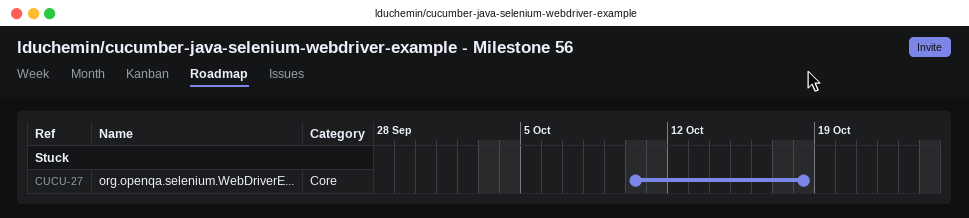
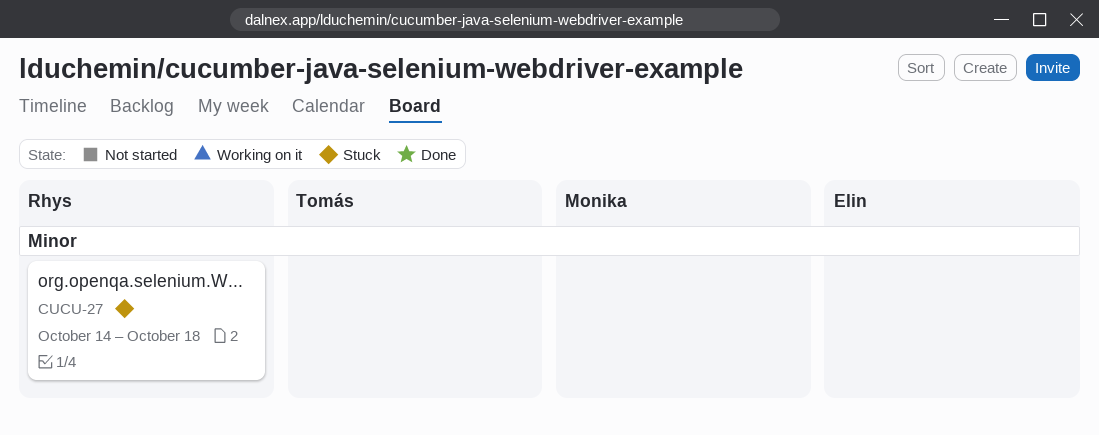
CUCU-27, start: Oct 10 -> Oct 14

